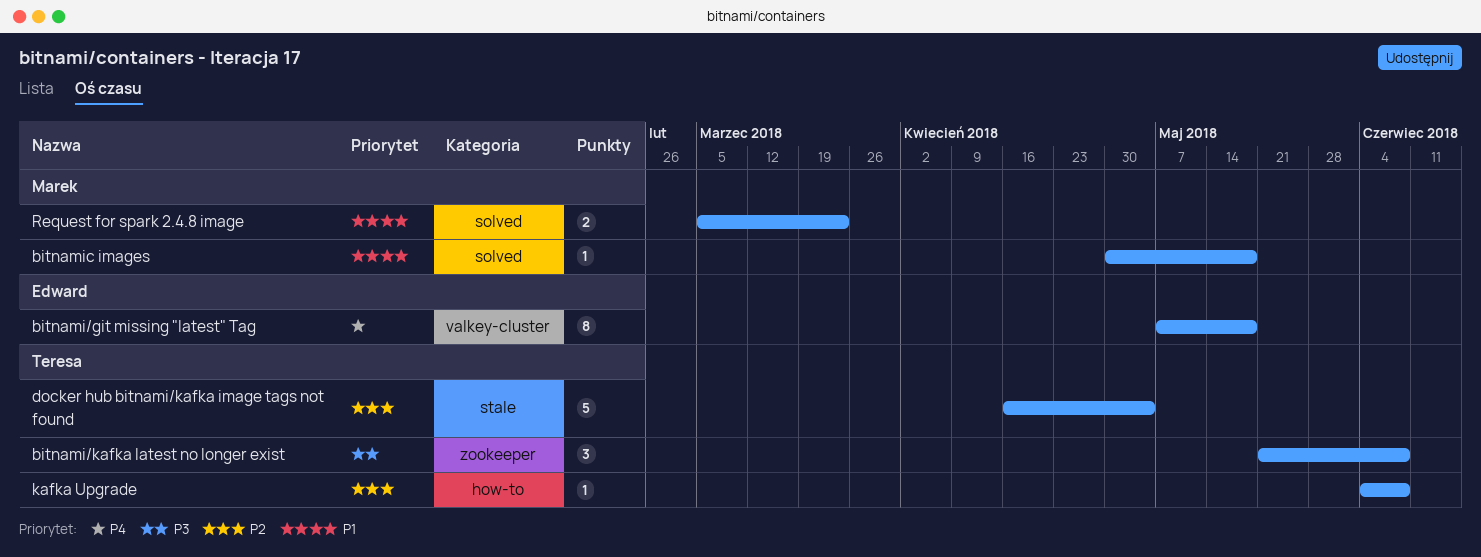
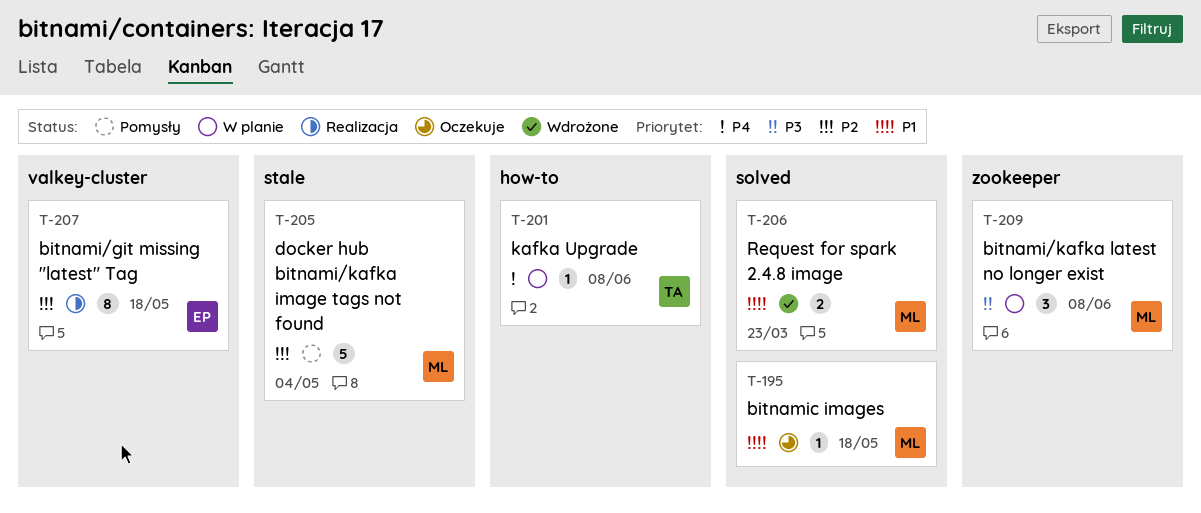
bitnami/git missing "latest" Tag, priority: P4 -> P2
bitnami/kafka latest no longer exist, owner: Teresa -> Marek
docker hub bitnami/kafka image tags not found, owner: Teresa -> Marek
kafka Upgrade, priority: P2 -> P4

